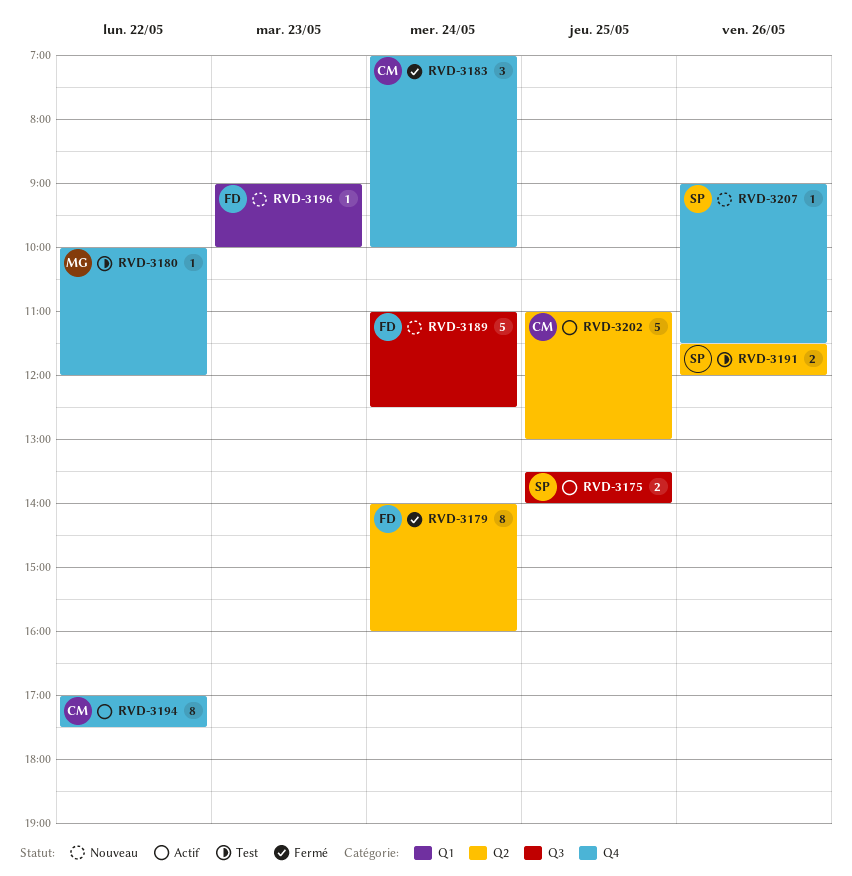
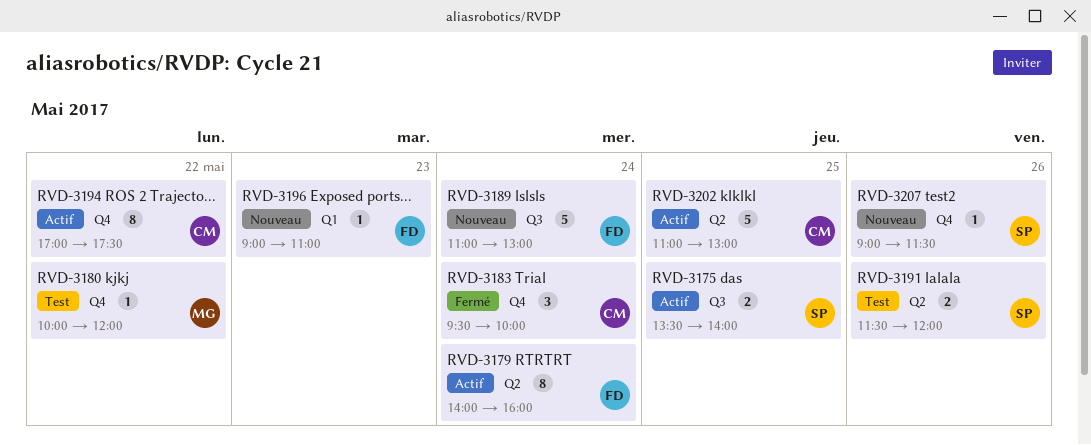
RVD-3179, status: Fermé -> Actif
RVD-3183, begins: 07:00 -> 09:30
RVD-3189, ends: 12:30 -> 13:00
RVD-3196, ends: 10:00 -> 11:00

